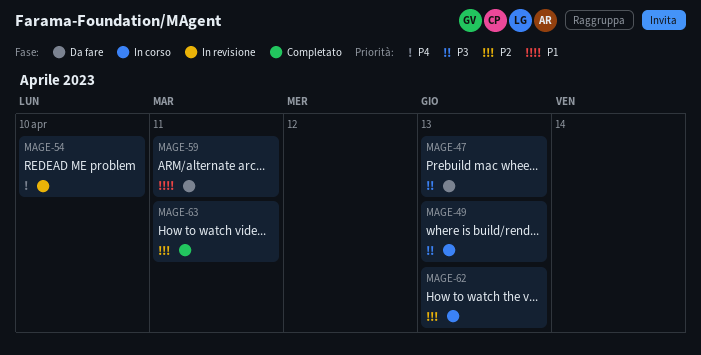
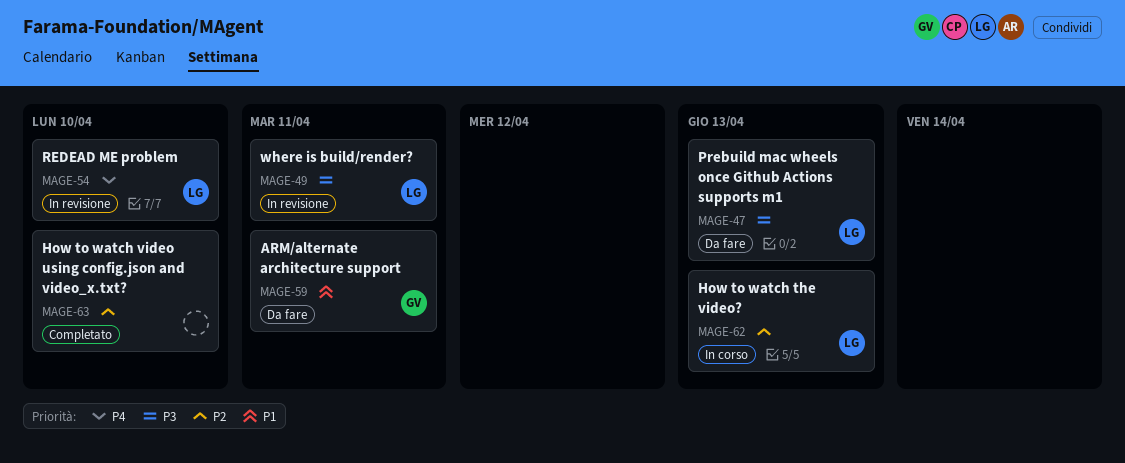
MAGE-49, status: In corso -> In revisione
MAGE-49, due: Apr 13 -> Apr 11
MAGE-63, due: Apr 11 -> Apr 10

